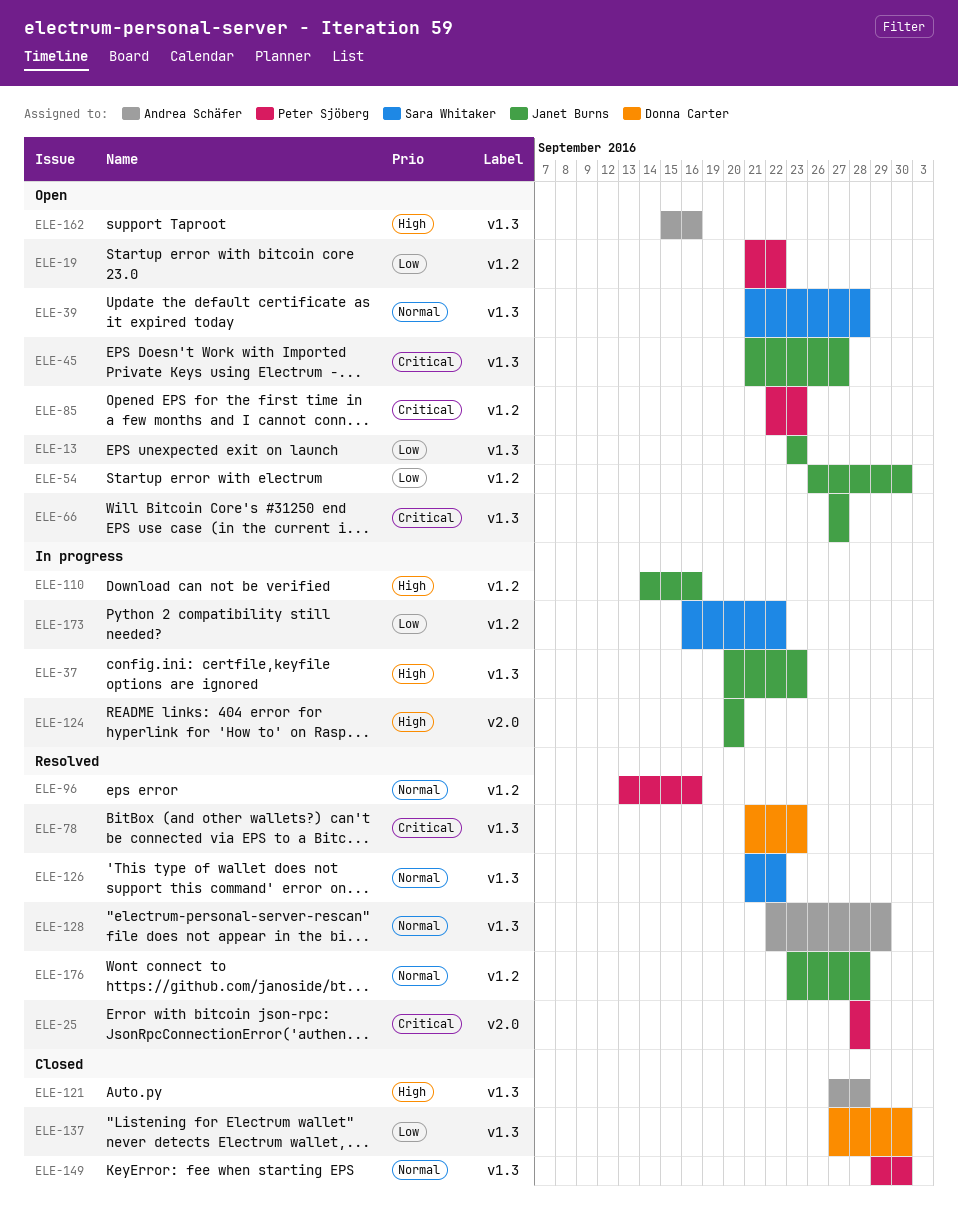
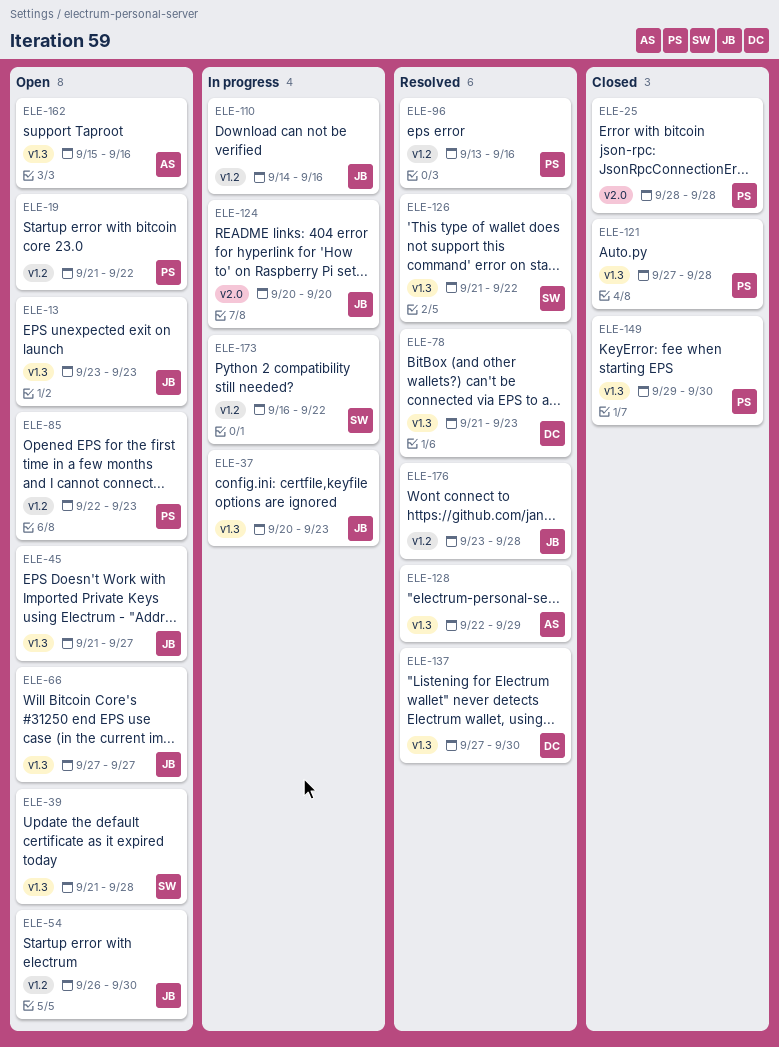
ELE-25, status: Resolved -> Closed
ELE-121, owner: Andrea Schäfer -> Peter Sjöberg
ELE-137, status: Closed -> Resolved

